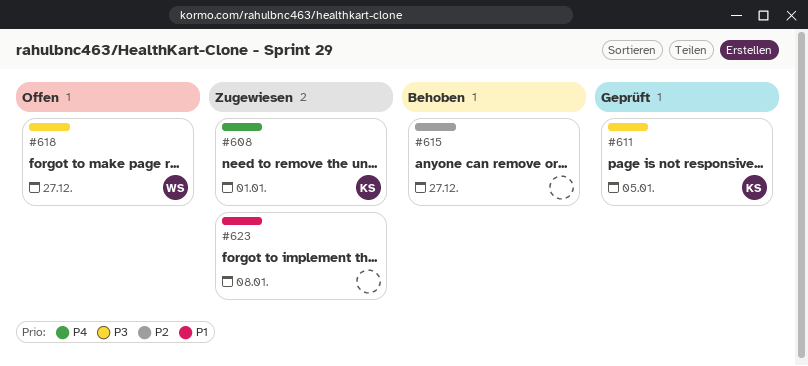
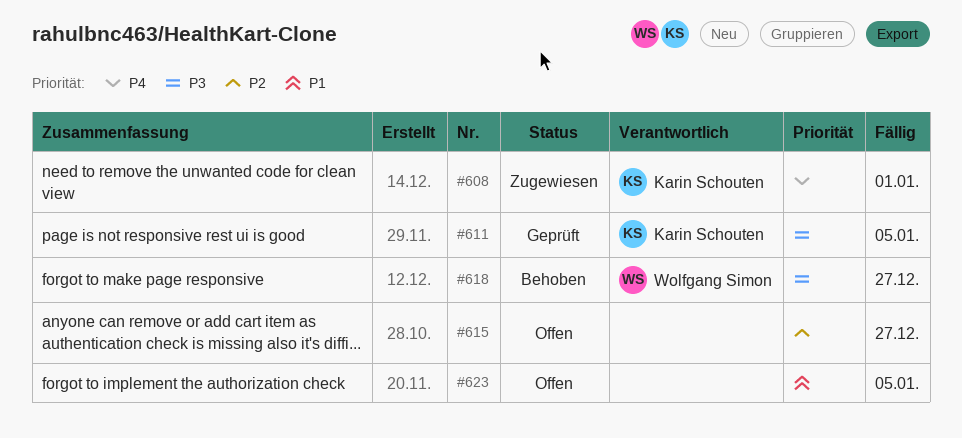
#615, status: Behoben -> Offen
#618, status: Offen -> Behoben
#623, status: Zugewiesen -> Offen
#623, due: Jan 8 -> Jan 5

